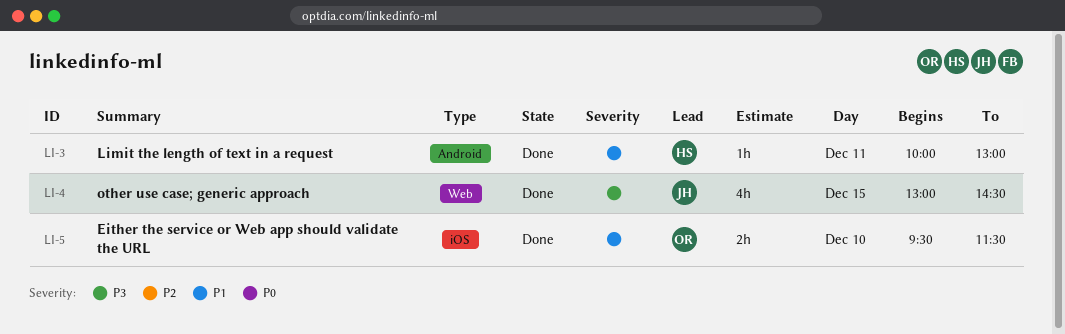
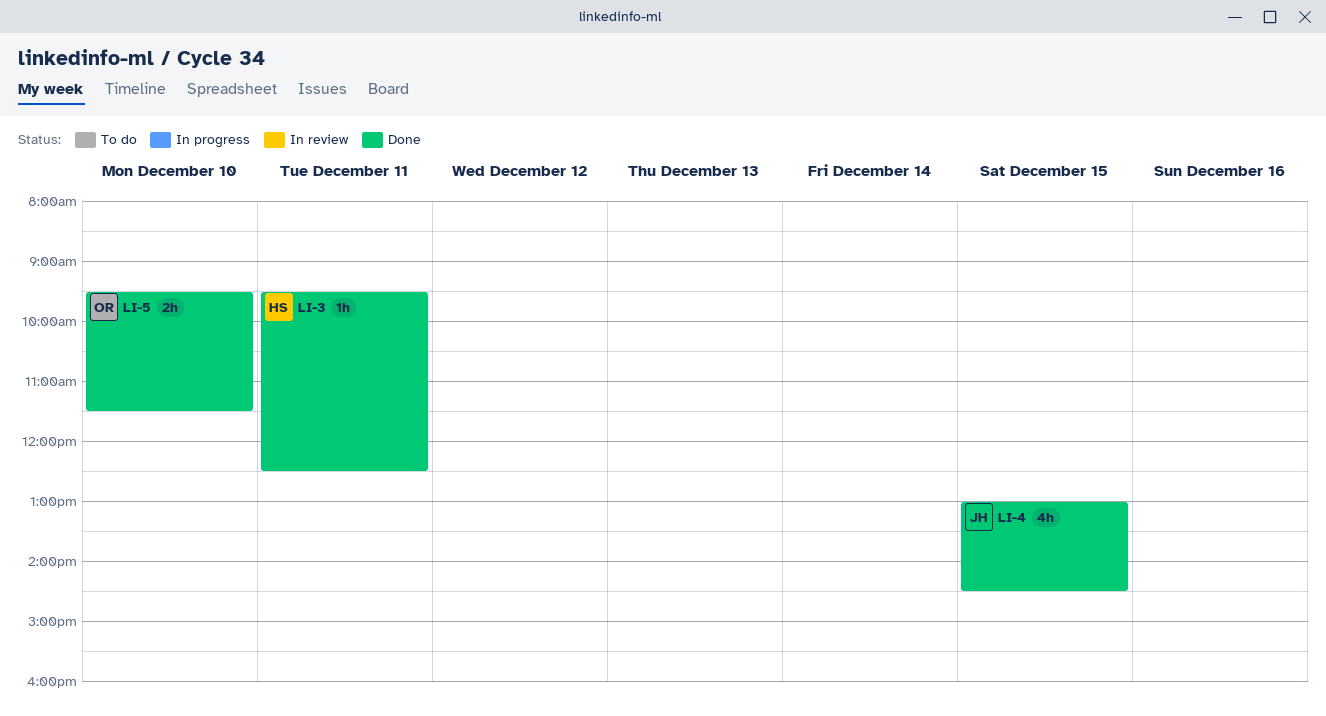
LI-3, begins: 10:00 -> 09:30
LI-3, ends: 13:00 -> 12:30

